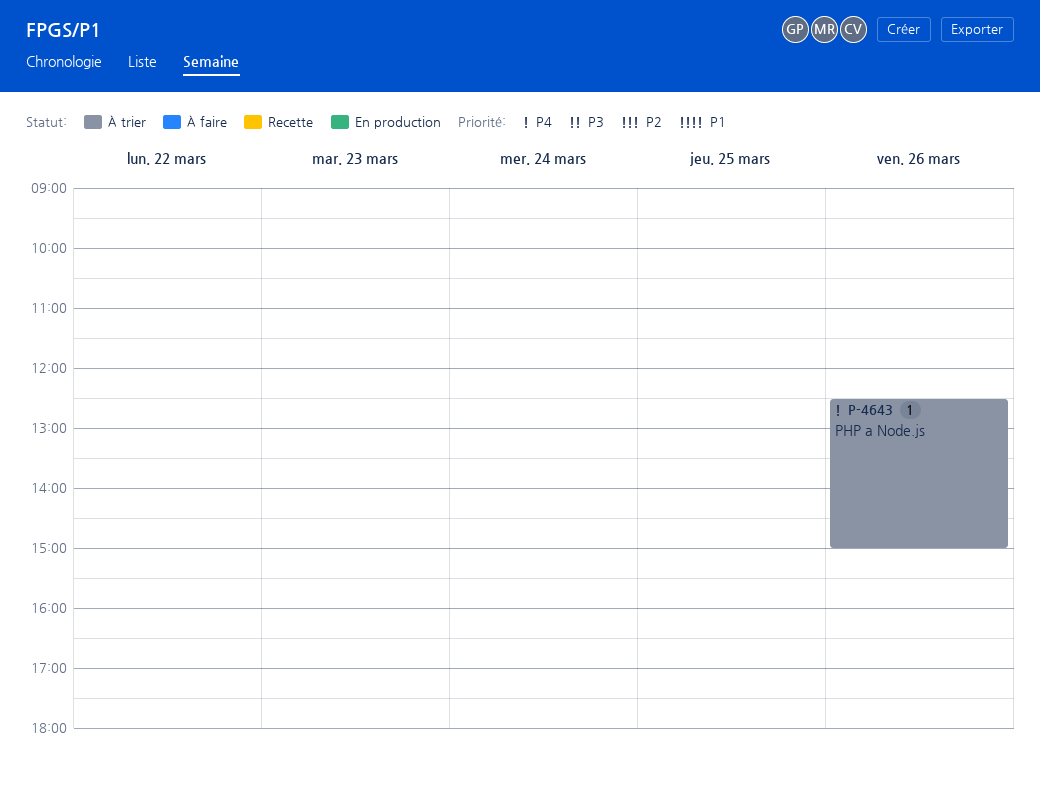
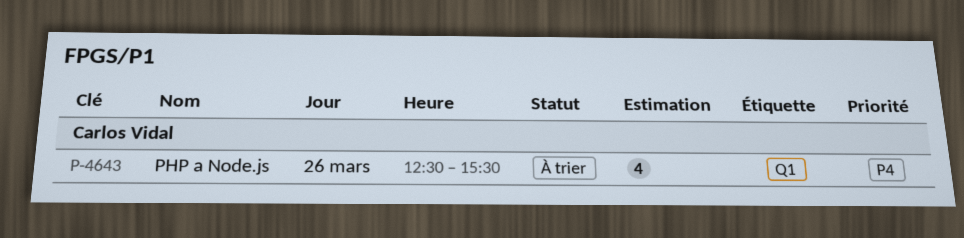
P-4643, estimate: 1 -> 4
P-4643, ends: 15:00 -> 15:30

